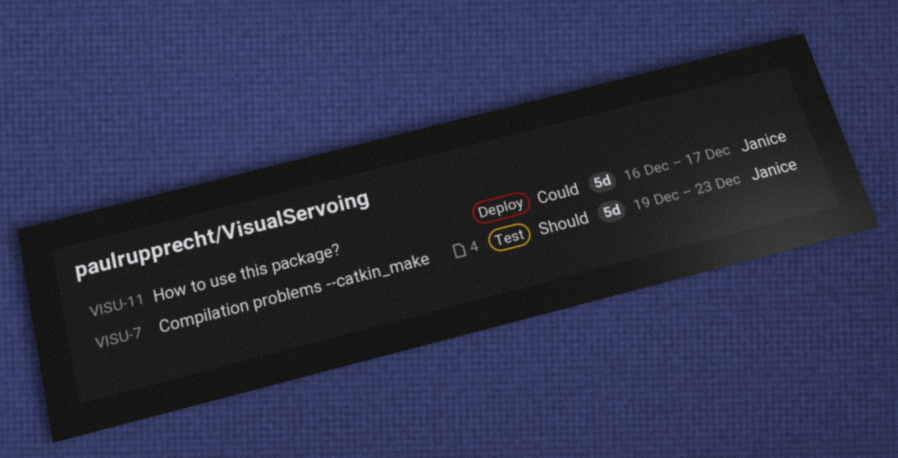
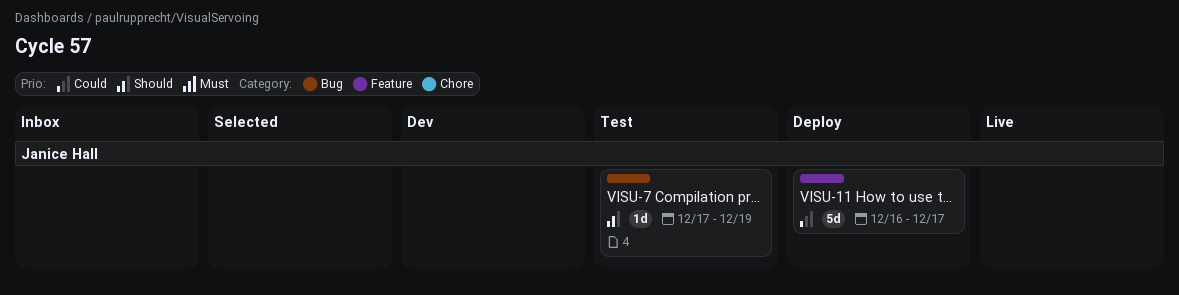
VISU-7, estimate: 5d -> 1d
VISU-7, start: Dec 19 -> Dec 17
VISU-7, due: Dec 23 -> Dec 19

